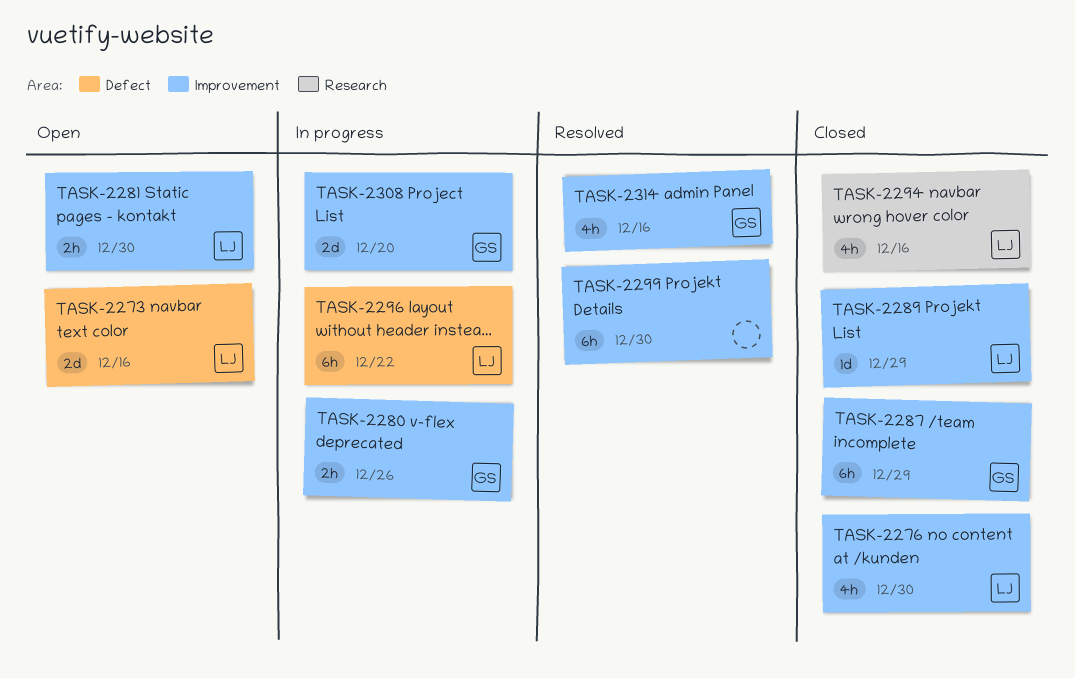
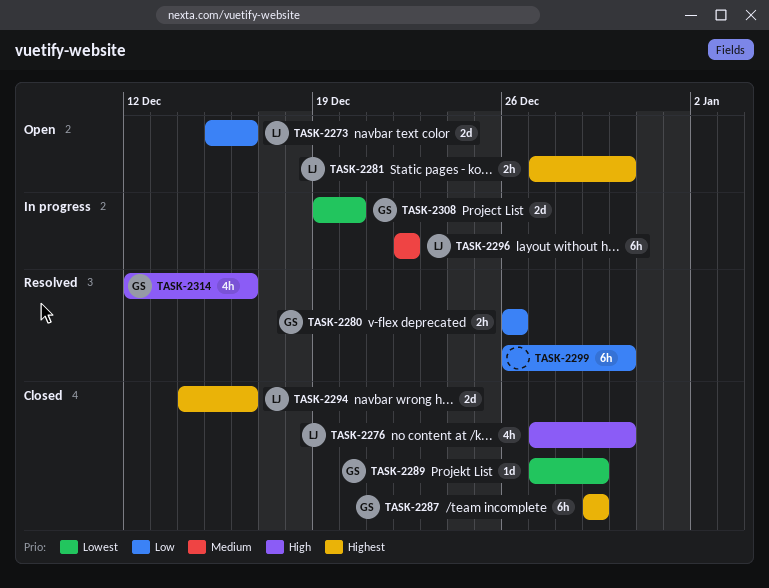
TASK-2280, status: In progress -> Resolved
TASK-2289, owner: LJ -> GS
TASK-2294, estimate: 4h -> 2d

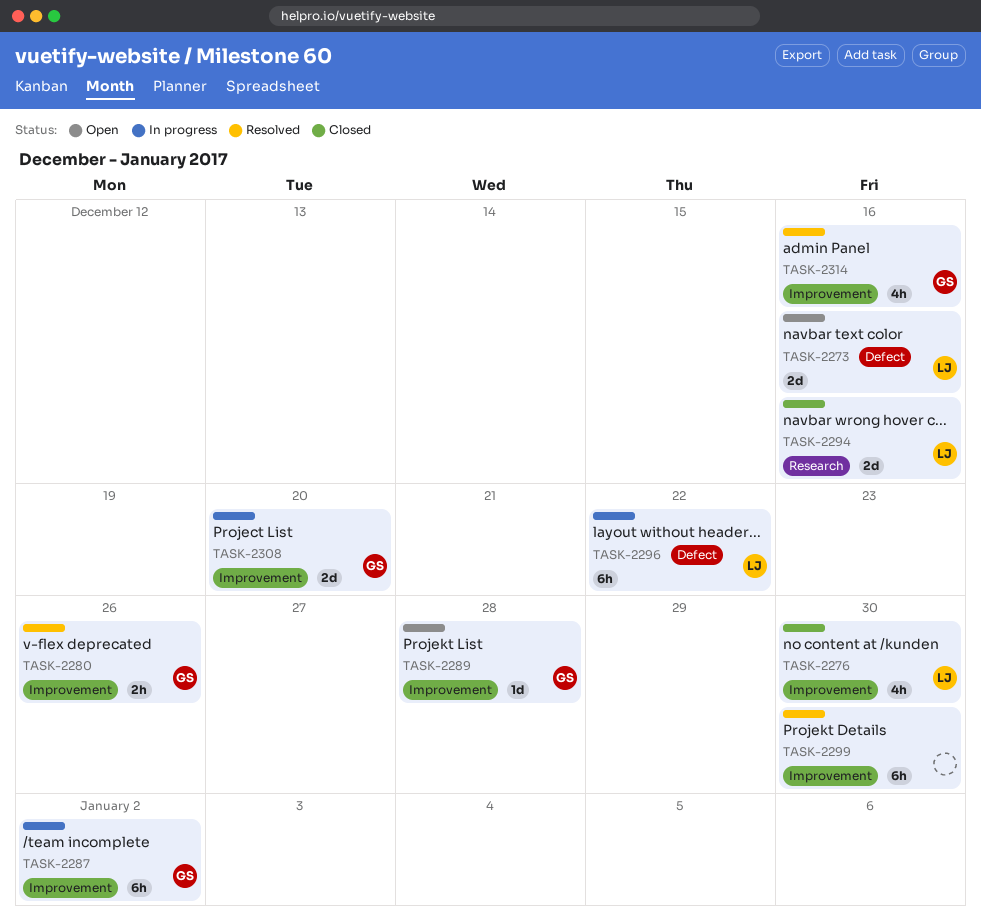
TASK-2281: present -> none
TASK-2287, status: Closed -> In progress
TASK-2287, due: Dec 29 -> Jan 2
TASK-2289, status: Closed -> Open
TASK-2289, due: Dec 29 -> Dec 28

